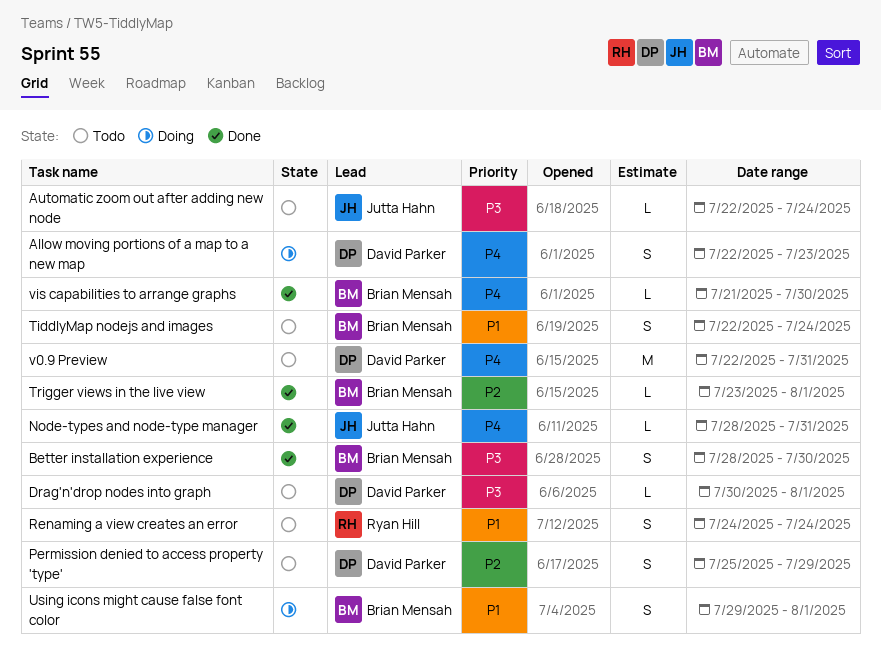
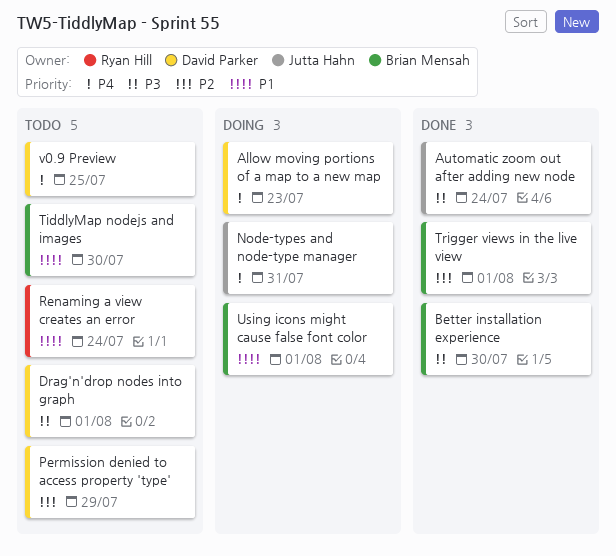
Automatic zoom out after adding new node, status: Todo -> Done
Node-types and node-type manager, status: Done -> Doing
TiddlyMap nodejs and images, due: Jul 24 -> Jul 30
v0.9 Preview, due: Jul 31 -> Jul 25
vis capabilities to arrange graphs: present -> none

